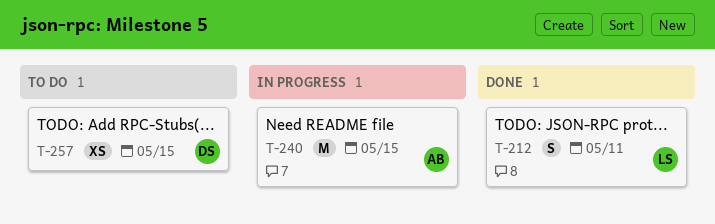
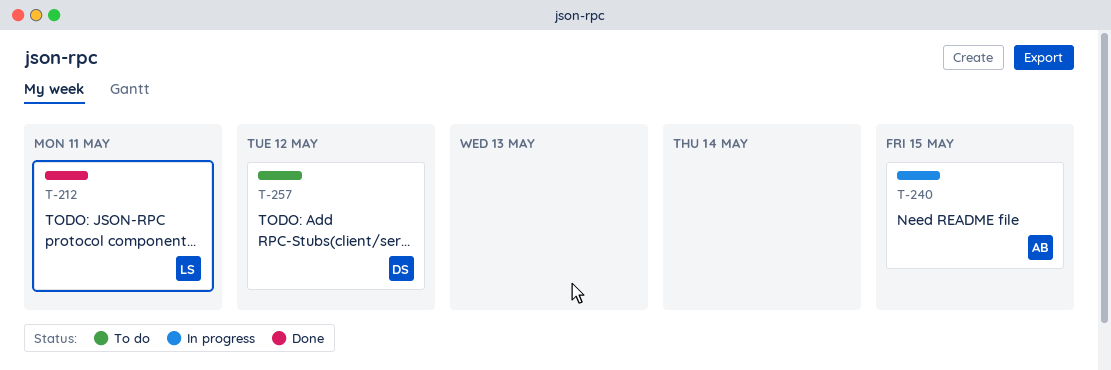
T-257, due: May 15 -> May 12

